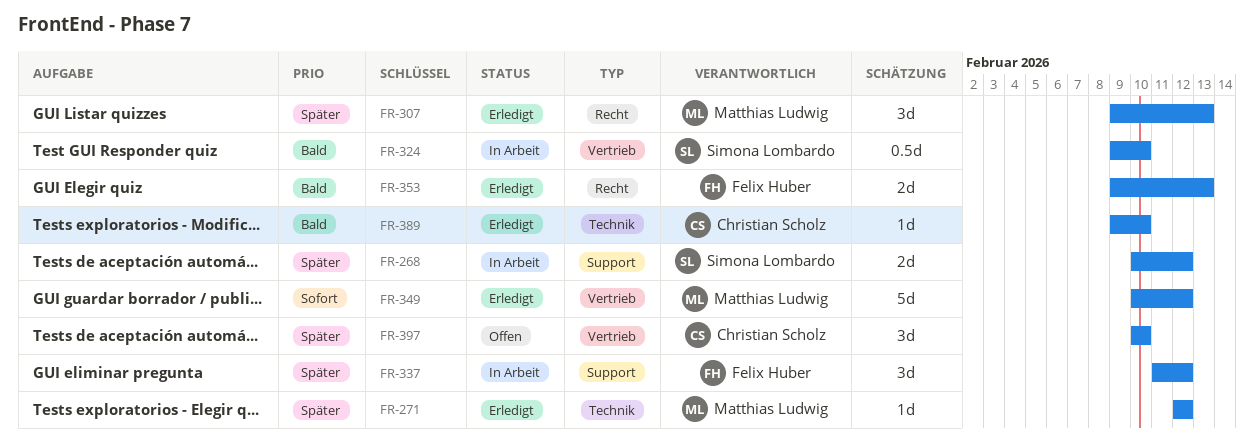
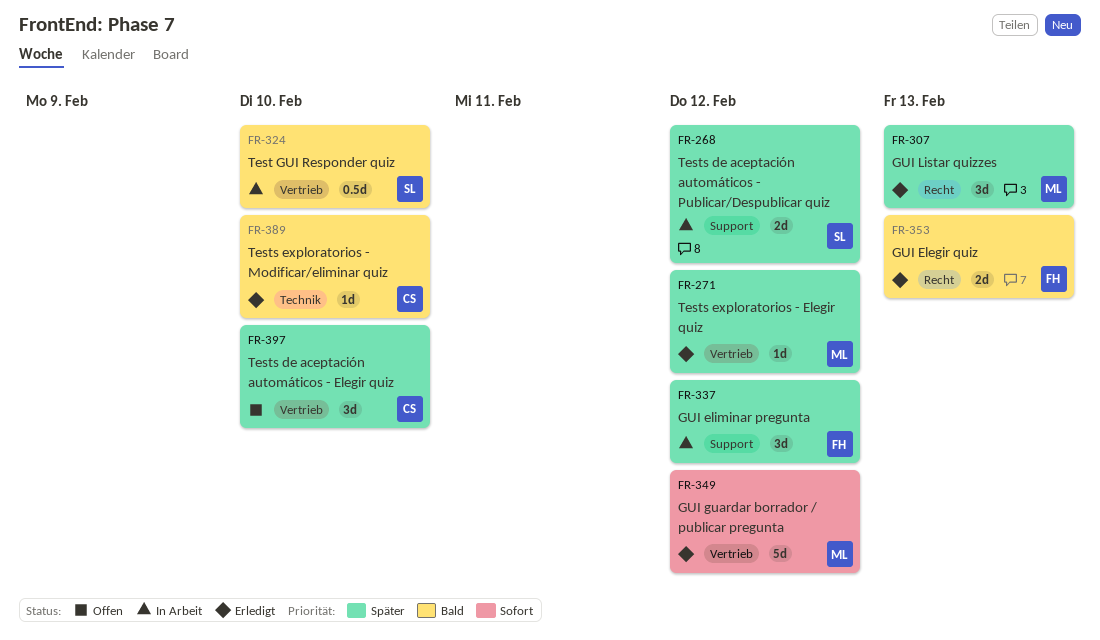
FR-271, label: Technik -> Vertrieb

